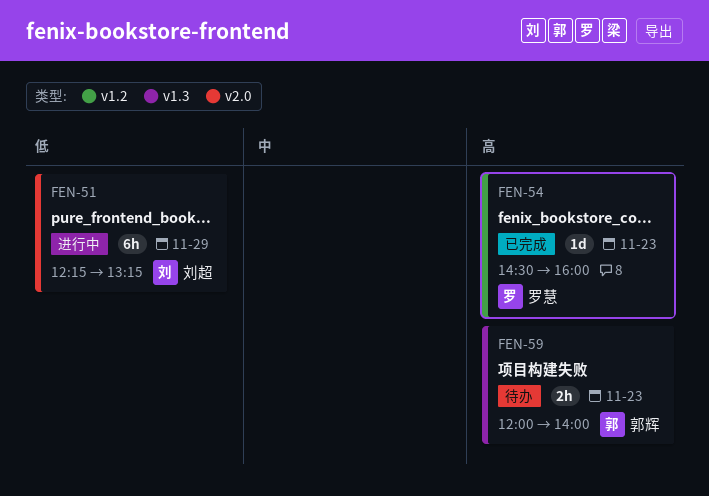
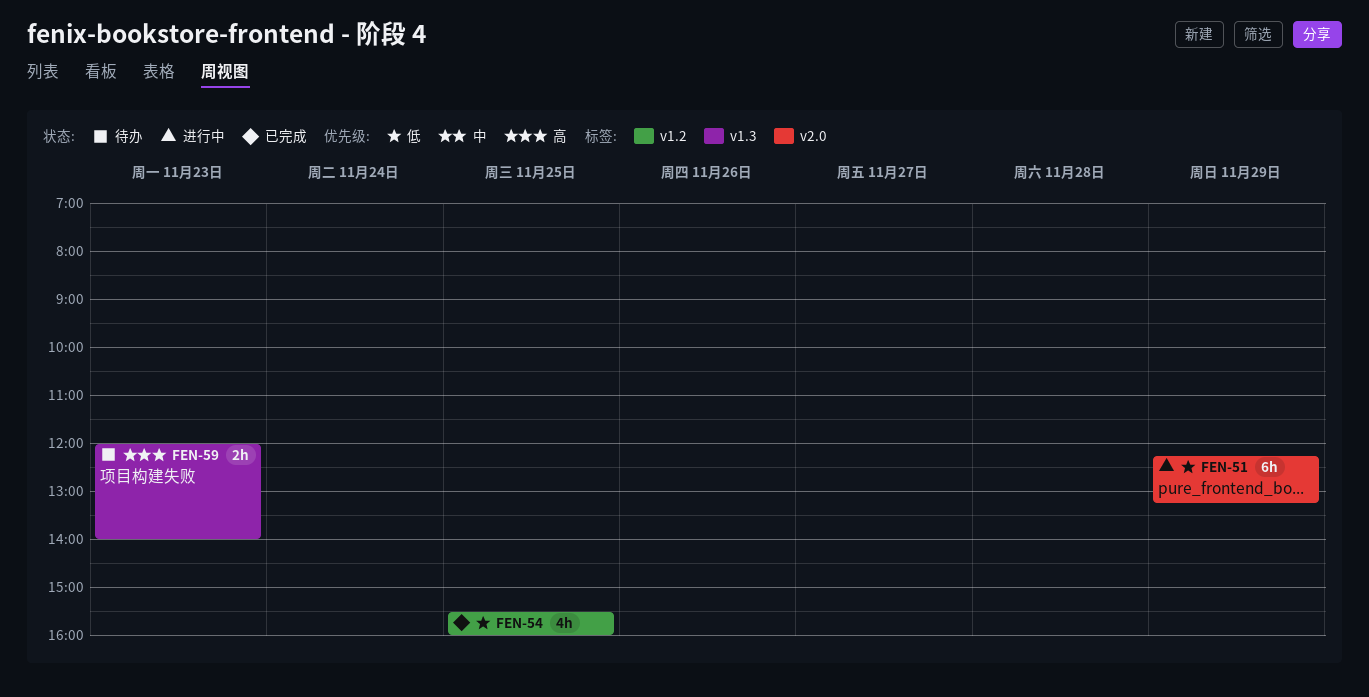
FEN-54, priority: 高 -> 低
FEN-54, estimate: 1d -> 4h
FEN-54, day: Nov 23 -> Nov 25
FEN-54, begins: 14:30 -> 15:30

